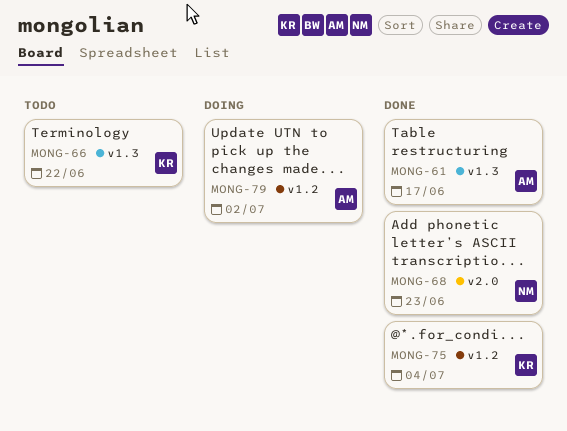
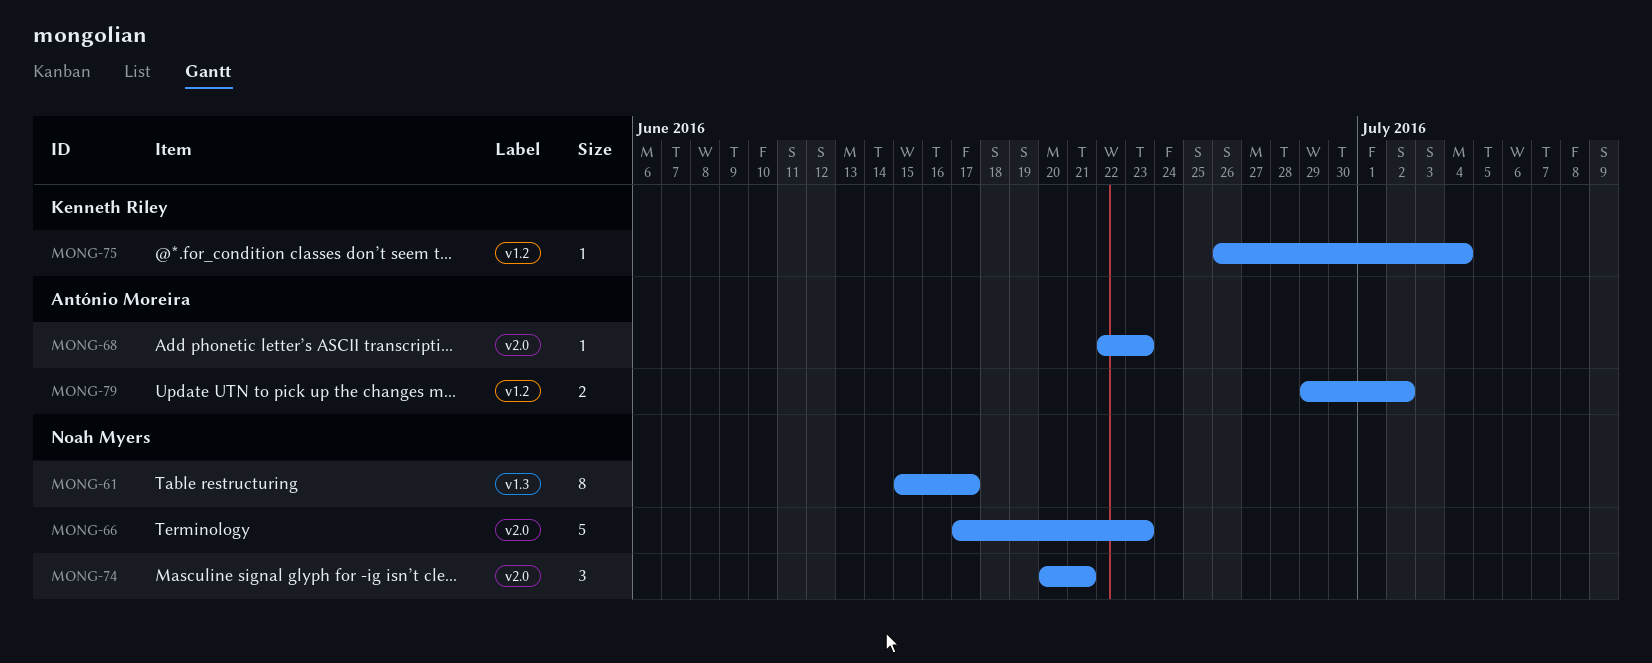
MONG-61, owner: António Moreira -> Noah Myers
MONG-66, owner: Kenneth Riley -> Noah Myers
MONG-66, label: v1.3 -> v2.0
MONG-66, due: Jun 22 -> Jun 23
MONG-68, owner: Noah Myers -> António Moreira
MONG-74: none -> present

